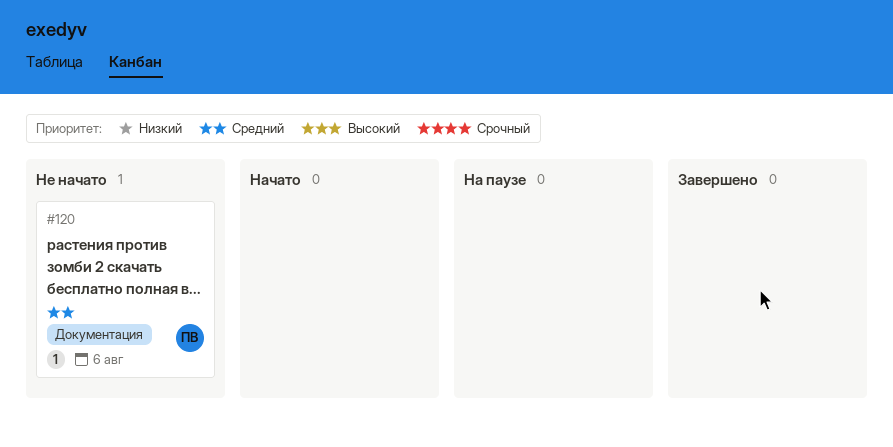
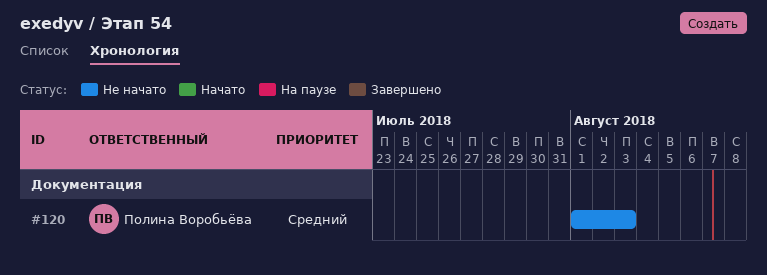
#120, due: Aug 6 -> Aug 3

